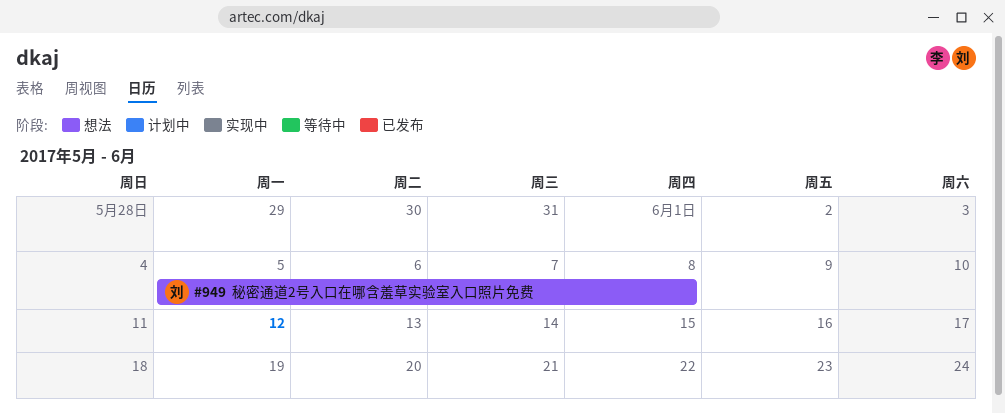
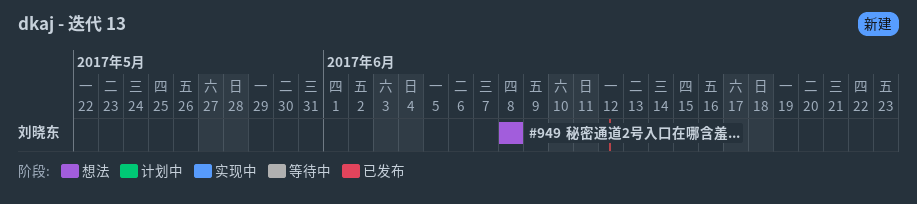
#949, start: Jun 5 -> Jun 8

